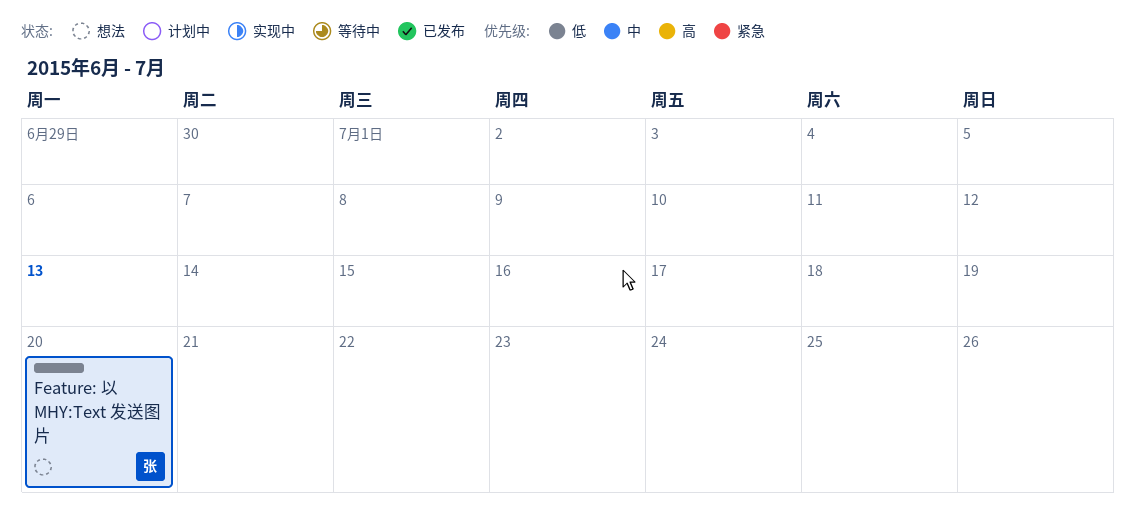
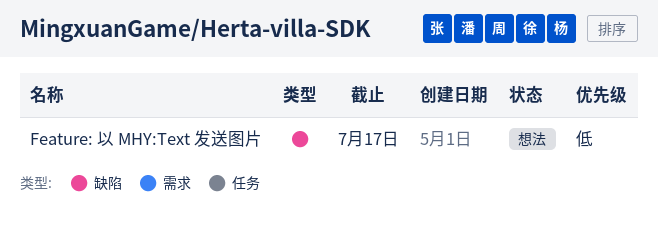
Feature: 以 MHY:Text 发送图片, due: Jul 20 -> Jul 17

